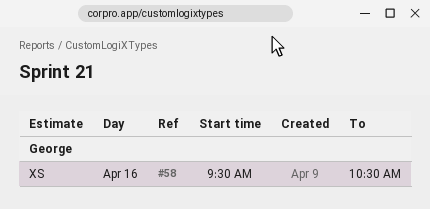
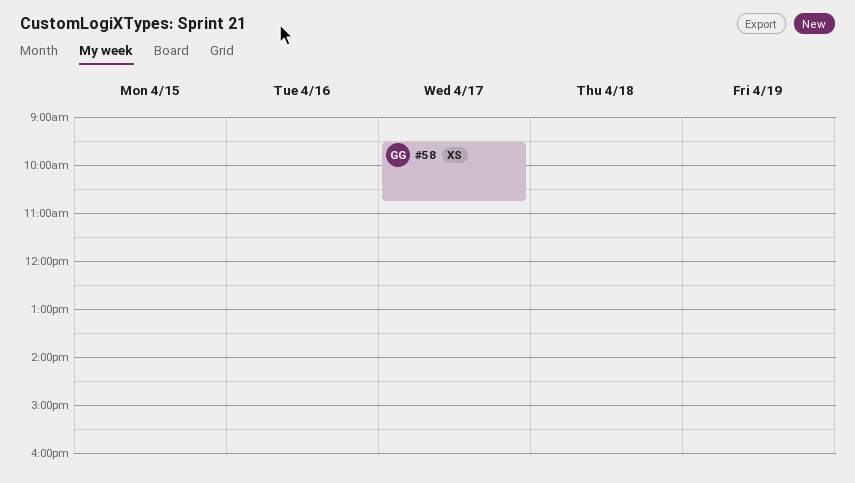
#58, day: Apr 16 -> Apr 17
#58, ends: 10:30 -> 10:45

